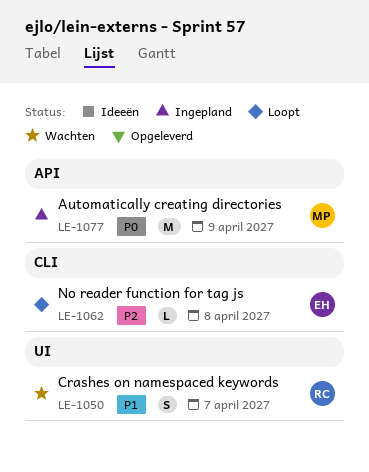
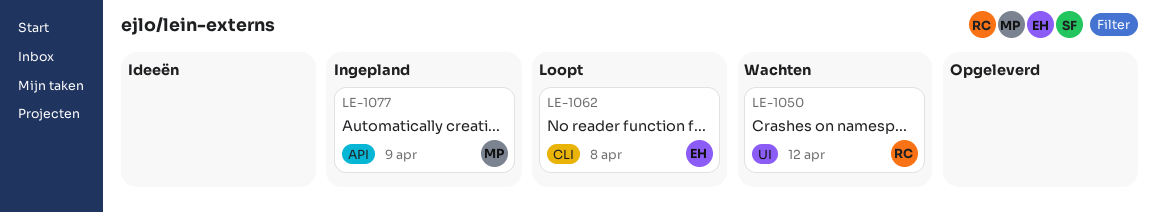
LE-1050, due: Apr 7 -> Apr 12

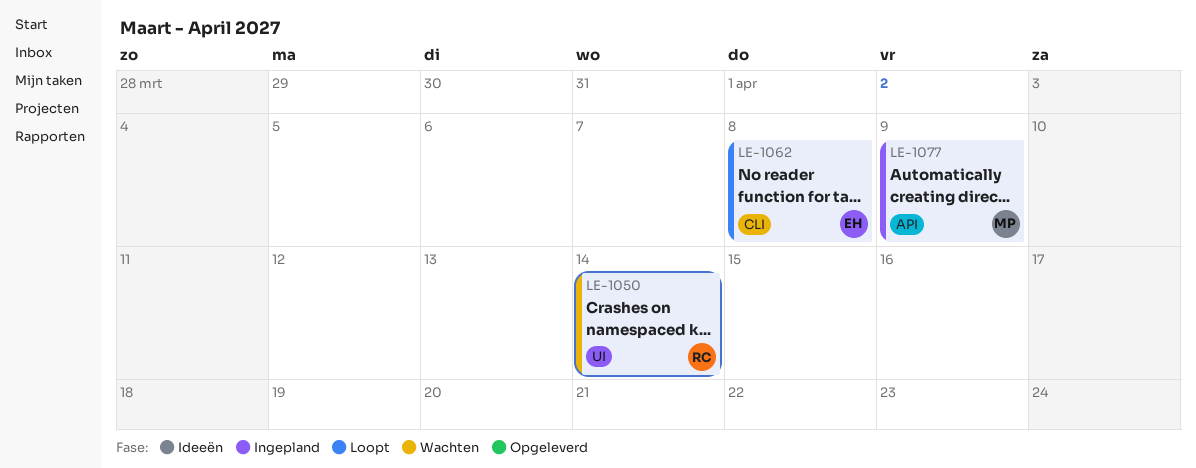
LE-1050, due: Apr 12 -> Apr 14

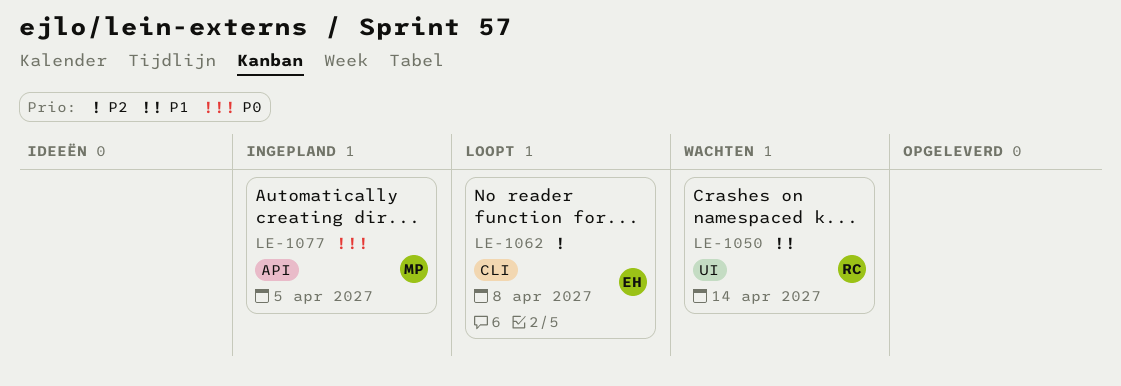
LE-1077, due: Apr 9 -> Apr 5

